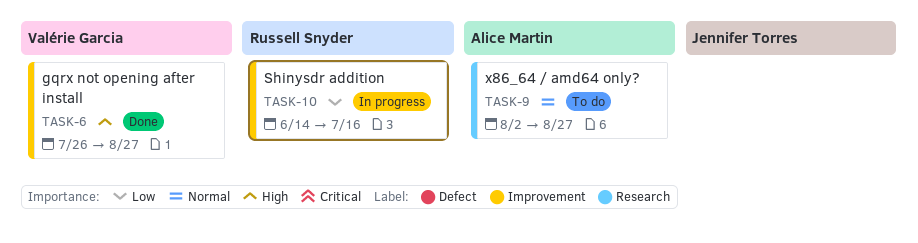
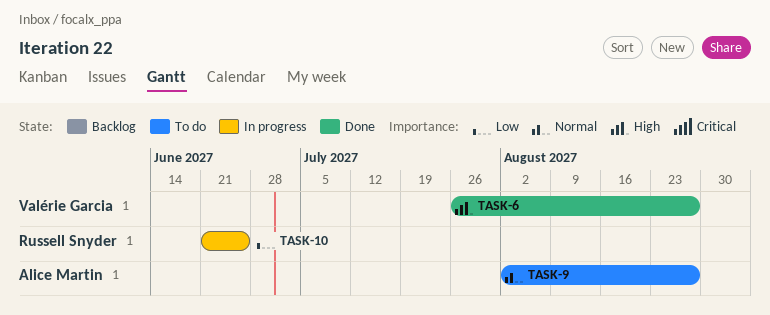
TASK-10, start: Jun 14 -> Jun 21
TASK-10, due: Jul 16 -> Jun 25

